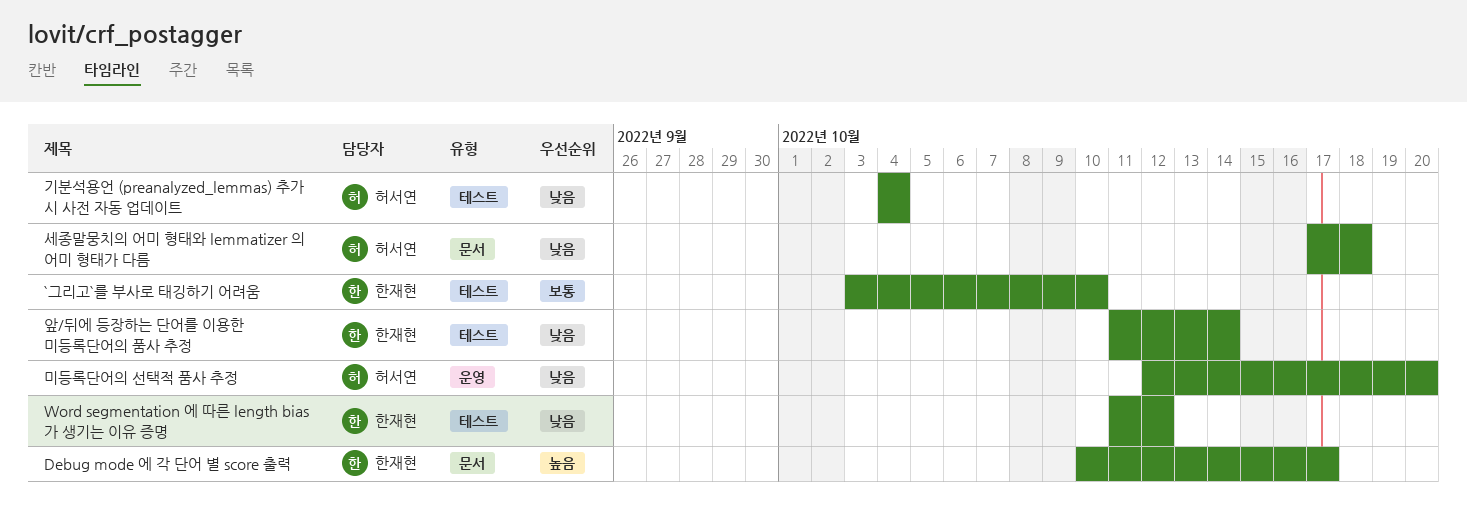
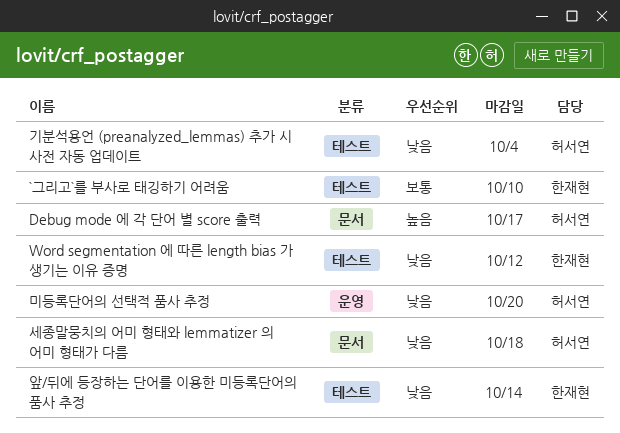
Debug mode 에 각 단어 별 score 출력, owner: 한재현 -> 허서연

